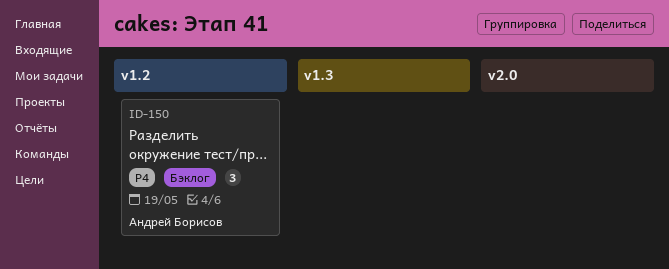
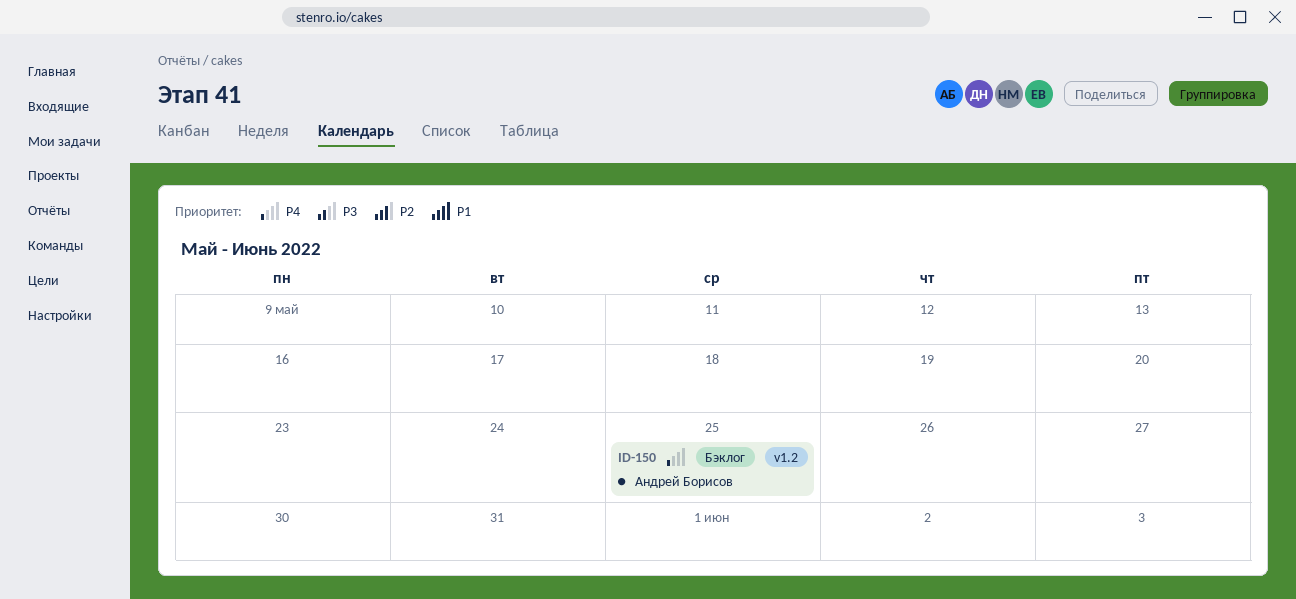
ID-150, estimate: 3 -> 1
ID-150, due: May 19 -> May 25

